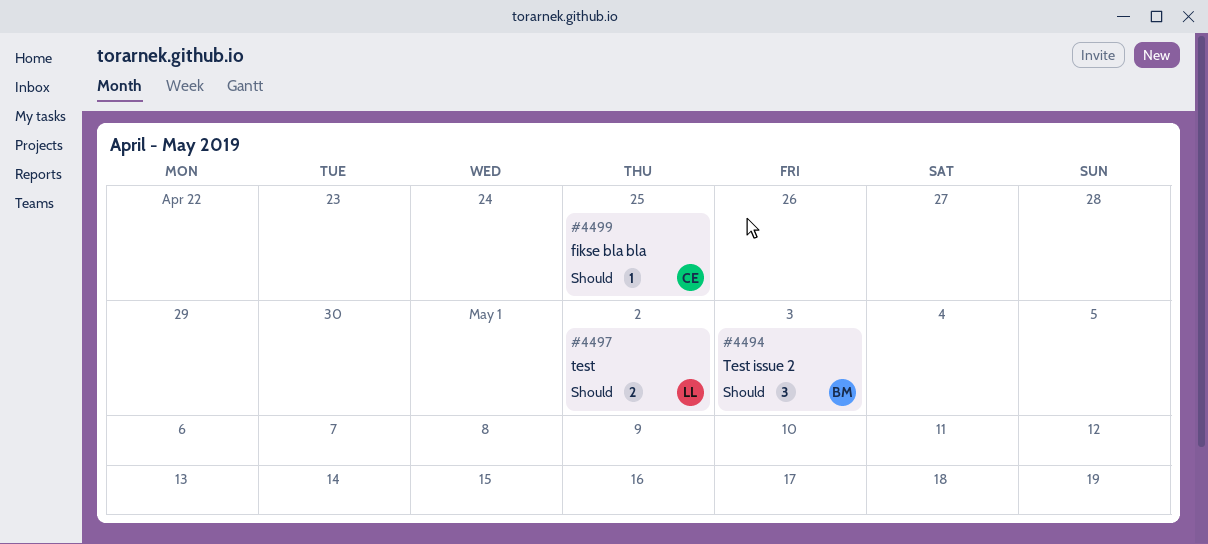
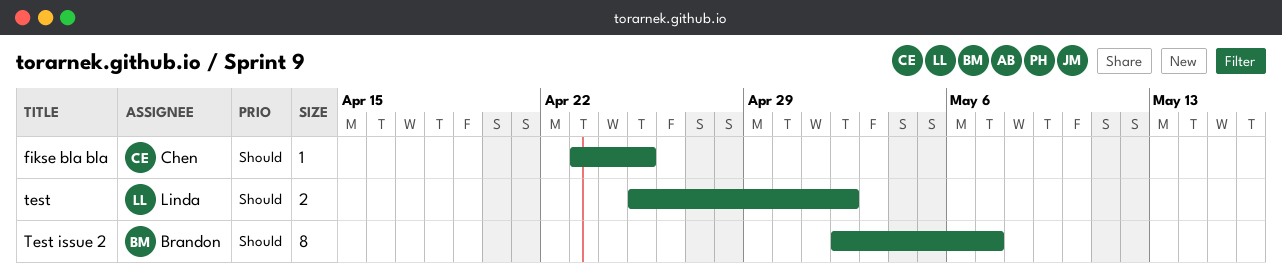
Test issue 2, estimate: 3 -> 8
Test issue 2, due: May 3 -> May 7

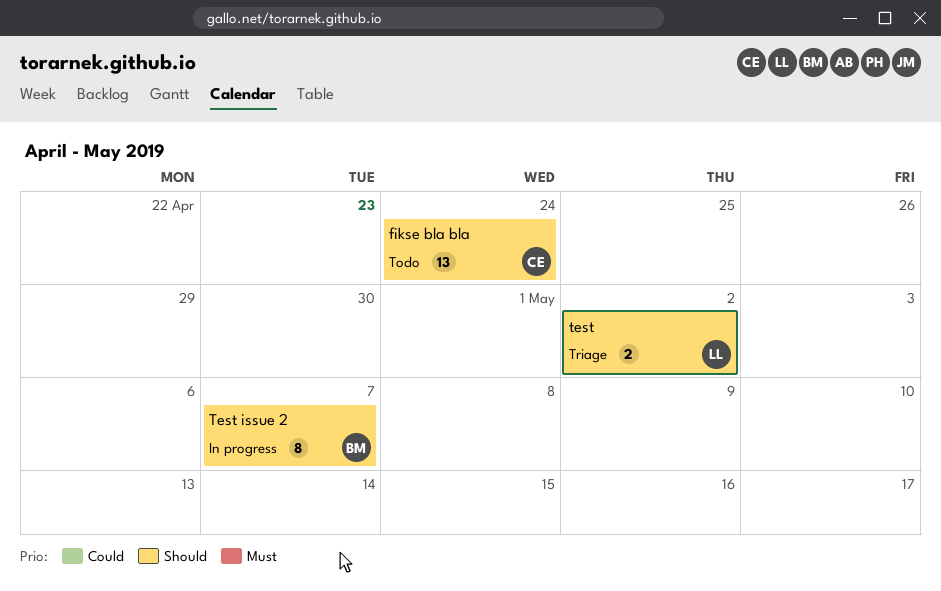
fikse bla bla, estimate: 1 -> 13
fikse bla bla, due: Apr 25 -> Apr 24

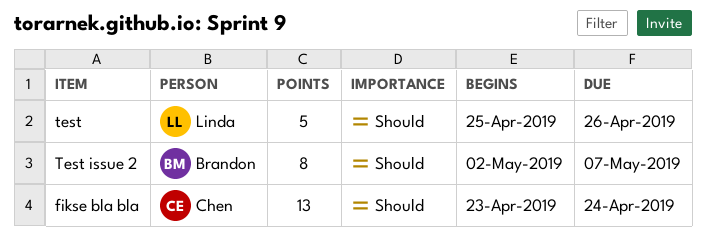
test, estimate: 2 -> 5
test, due: May 2 -> Apr 26

